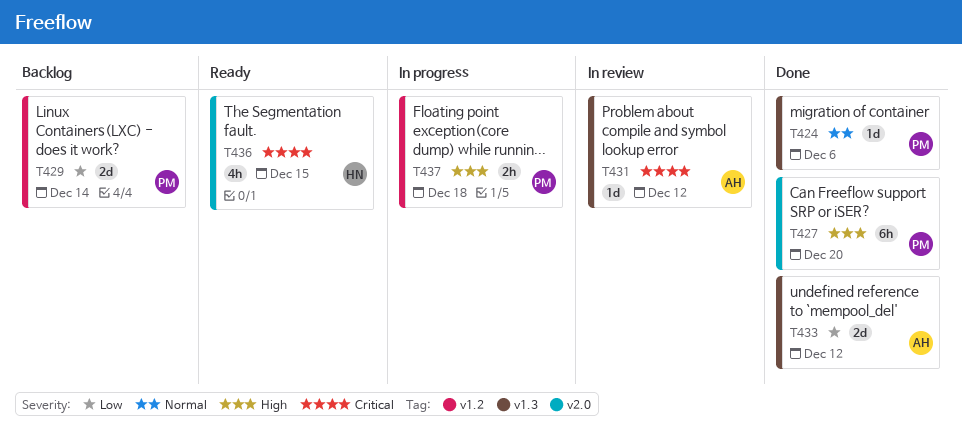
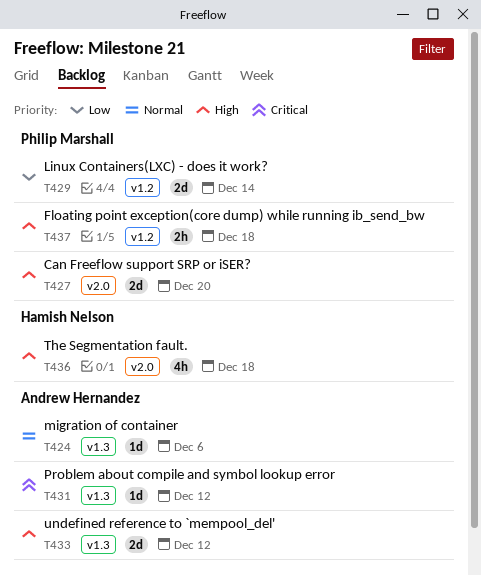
T424, owner: Philip Marshall -> Andrew Hernandez
T427, estimate: 6h -> 2d
T433, priority: Low -> High
T436, priority: Critical -> High
T436, due: Dec 15 -> Dec 18

